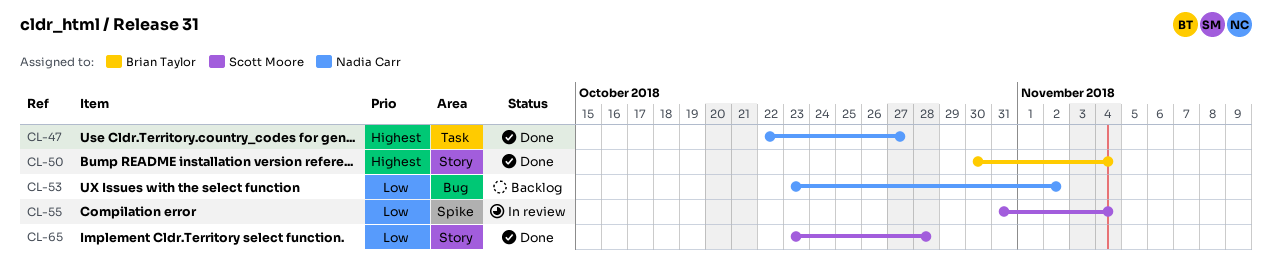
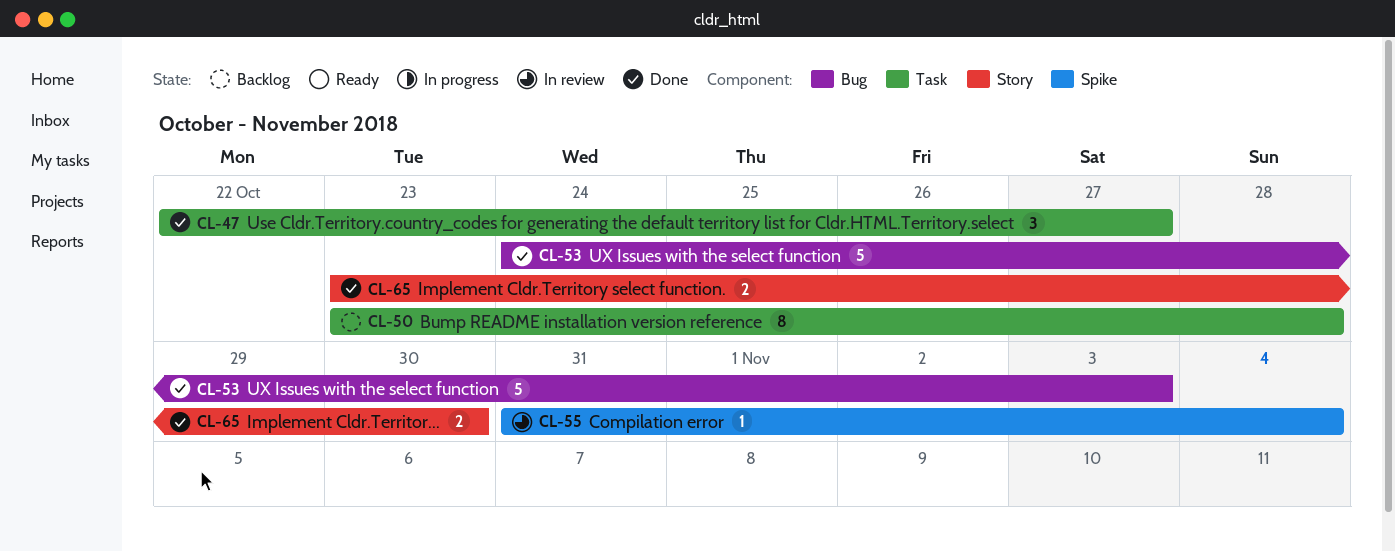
CL-50, status: Done -> Backlog
CL-50, label: Story -> Task
CL-50, start: Oct 30 -> Oct 23
CL-50, due: Nov 4 -> Oct 28
CL-53, status: Backlog -> Done
CL-53, start: Oct 23 -> Oct 24
CL-53, due: Nov 2 -> Nov 3
CL-65, due: Oct 28 -> Oct 30

